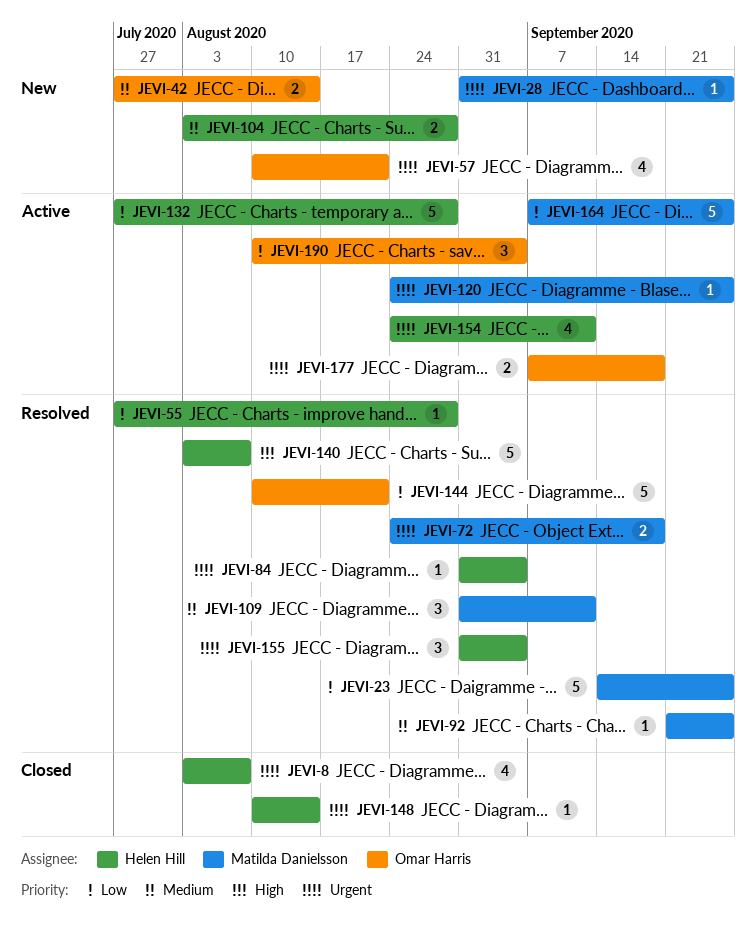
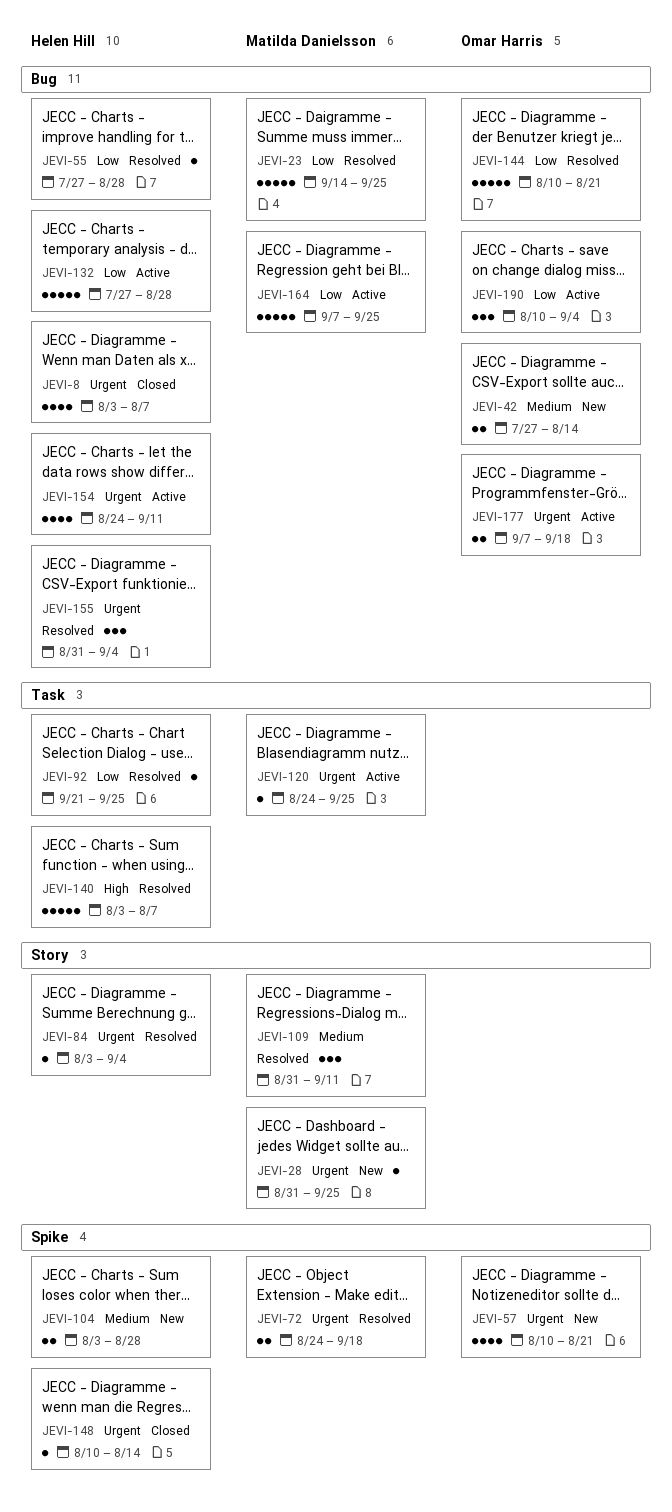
JEVI-84, start: Aug 31 -> Aug 3
JEVI-92, owner: Matilda Danielsson -> Helen Hill
JEVI-92, priority: Medium -> Low

